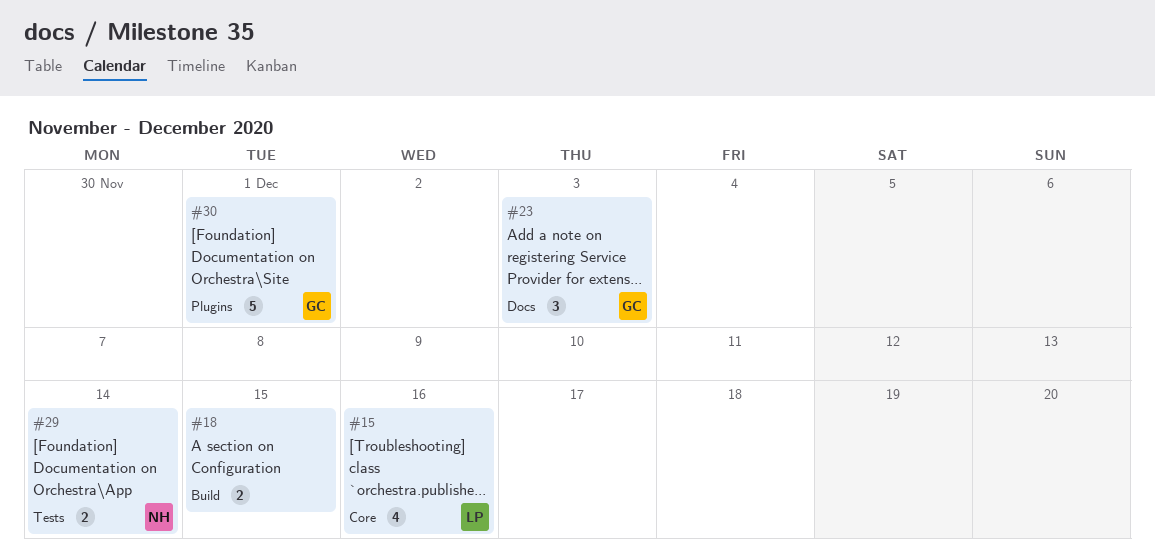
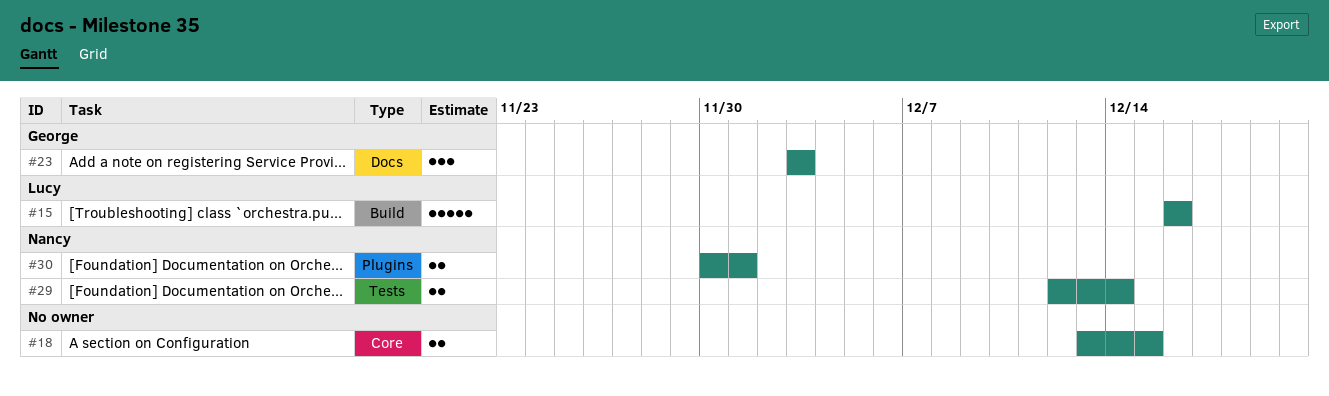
#15, label: Core -> Build
#15, estimate: 4 -> 5
#18, label: Build -> Core
#30, owner: George -> Nancy
#30, estimate: 5 -> 2

